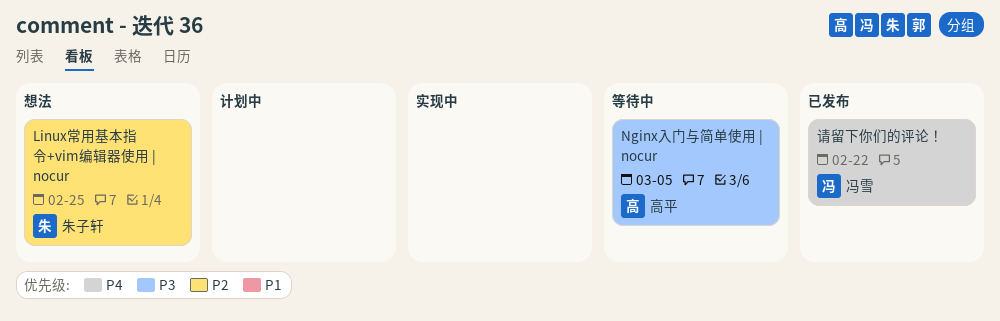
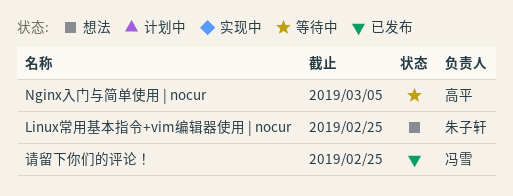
请留下你们的评论！, due: Feb 22 -> Feb 25

